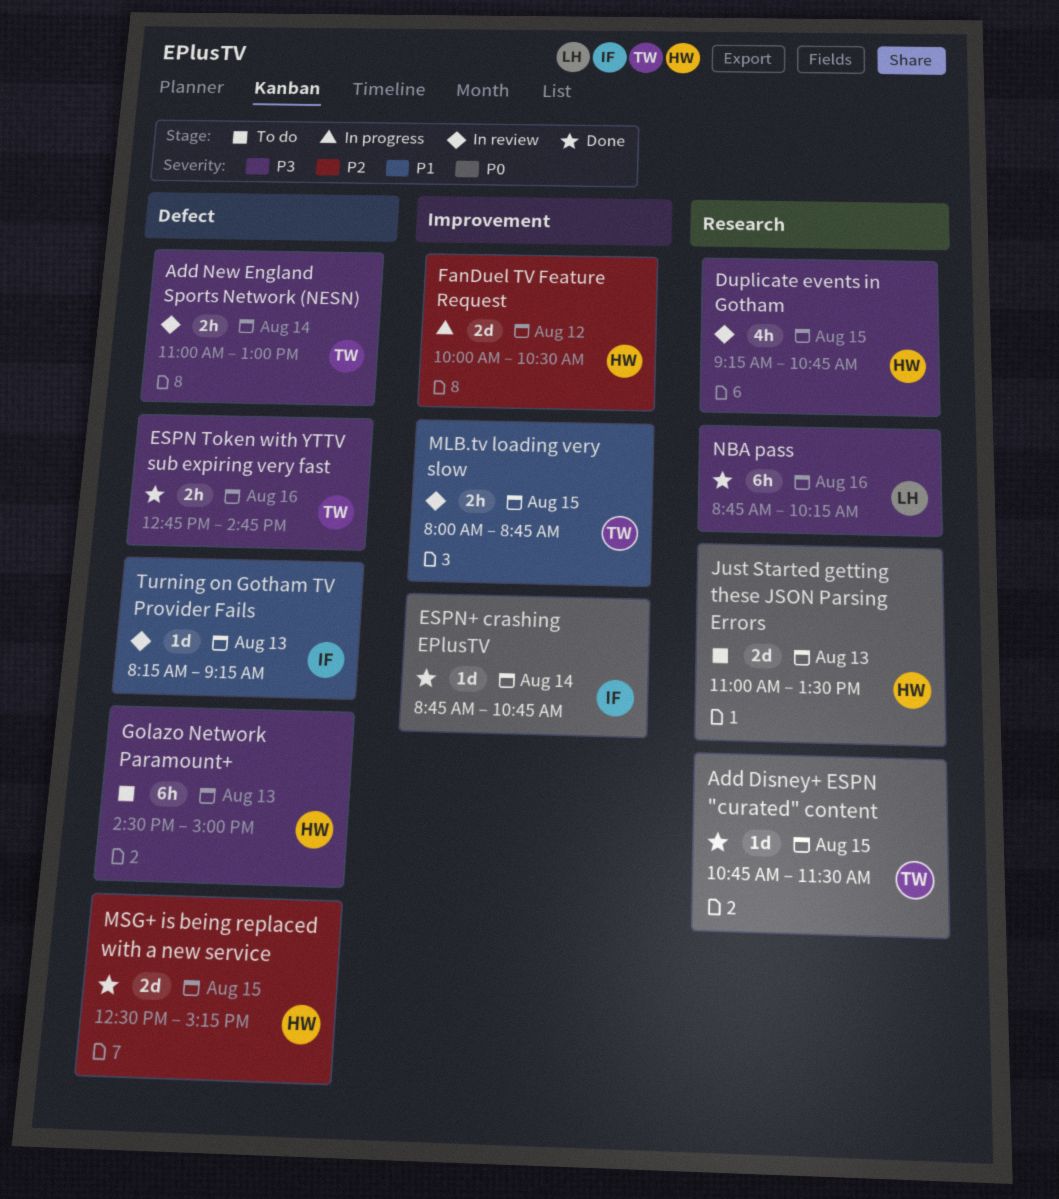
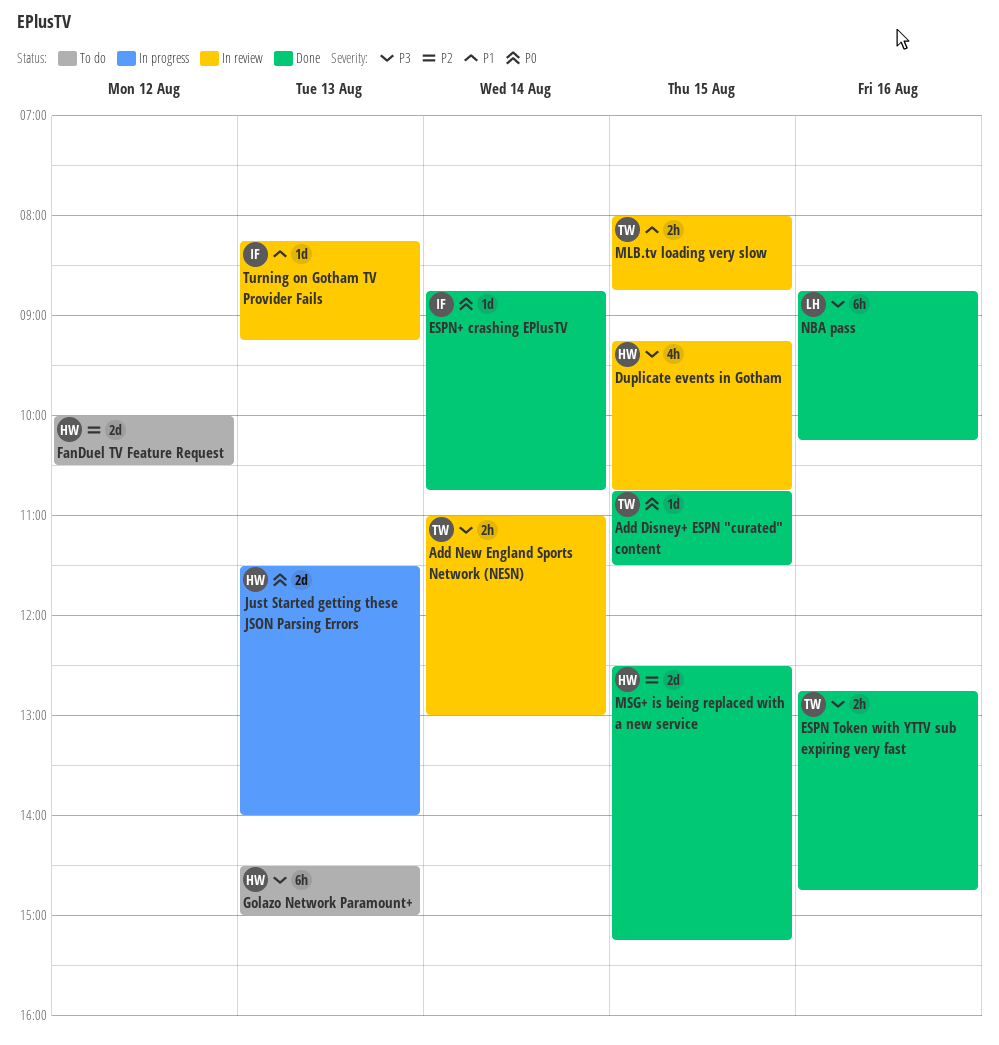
FanDuel TV Feature Request, status: In progress -> To do
Just Started getting these JSON Parsing Errors, status: To do -> In progress
Just Started getting these JSON Parsing Errors, begins: 11:00 -> 11:30
Just Started getting these JSON Parsing Errors, ends: 13:30 -> 14:00

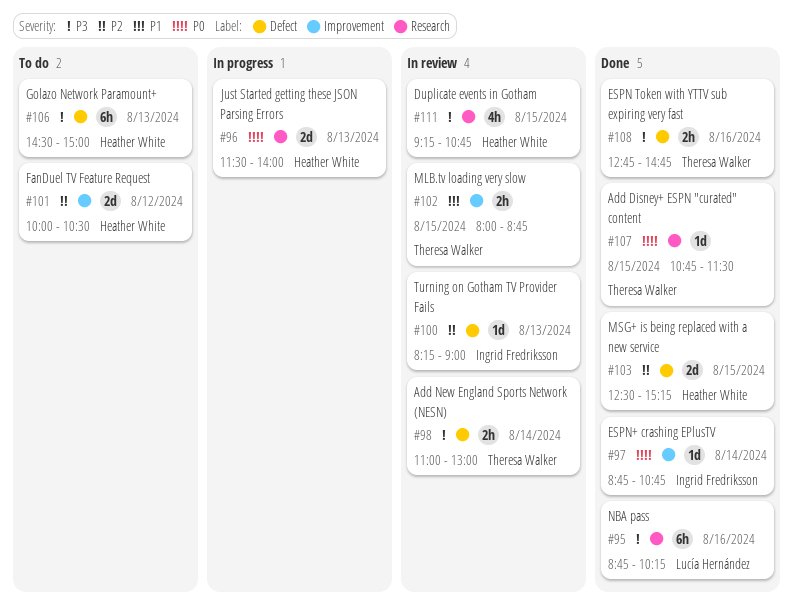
Turning on Gotham TV Provider Fails, priority: P1 -> P2
Turning on Gotham TV Provider Fails, ends: 09:15 -> 09:00

